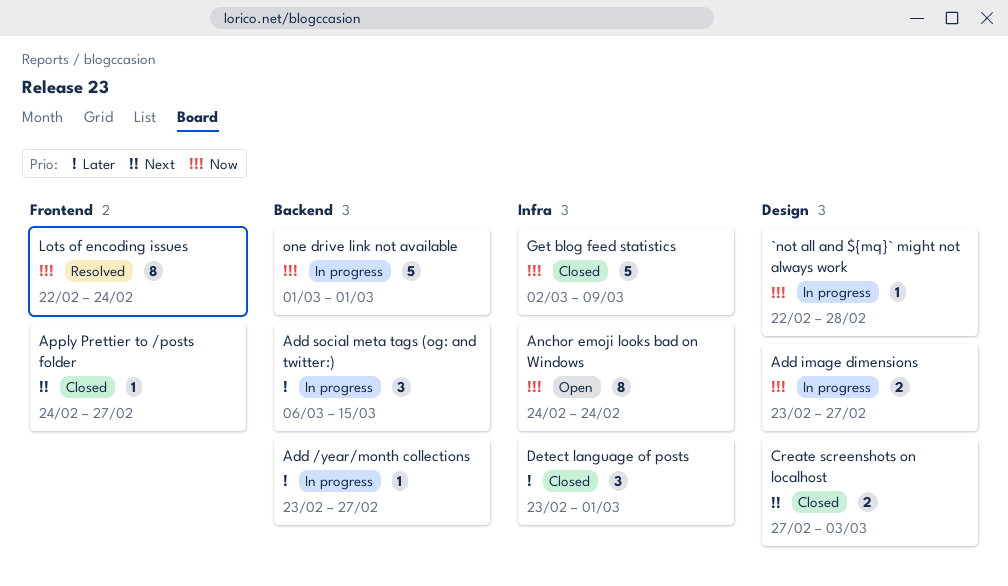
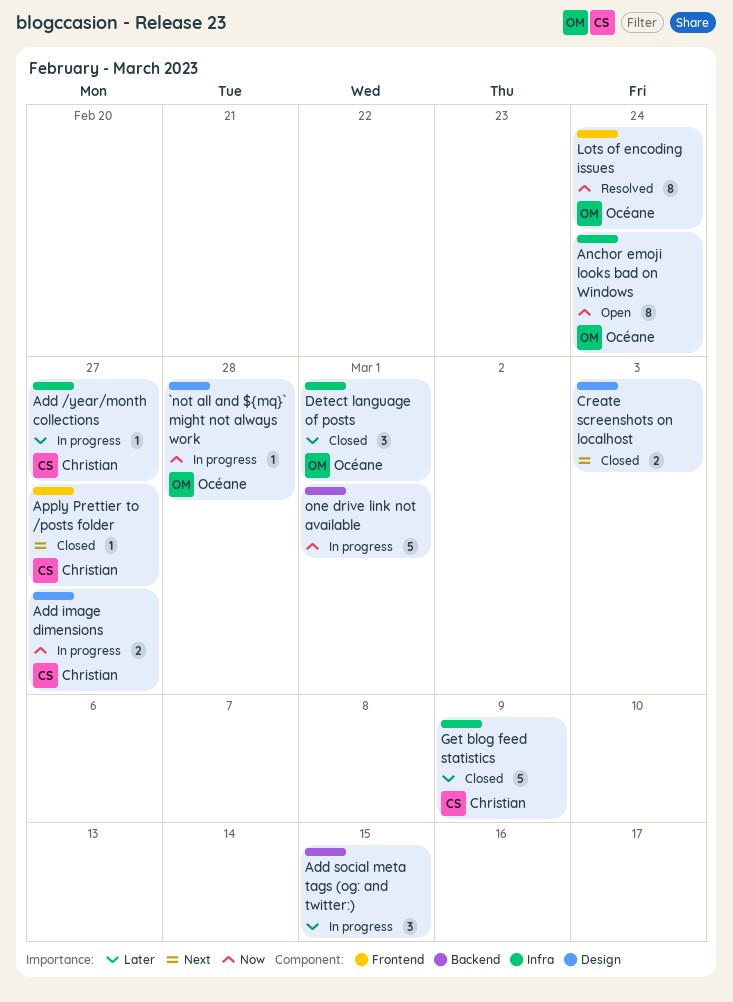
Add /year/month collections, label: Backend -> Infra
Get blog feed statistics, priority: Now -> Later

